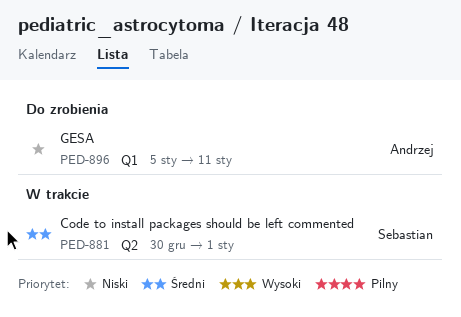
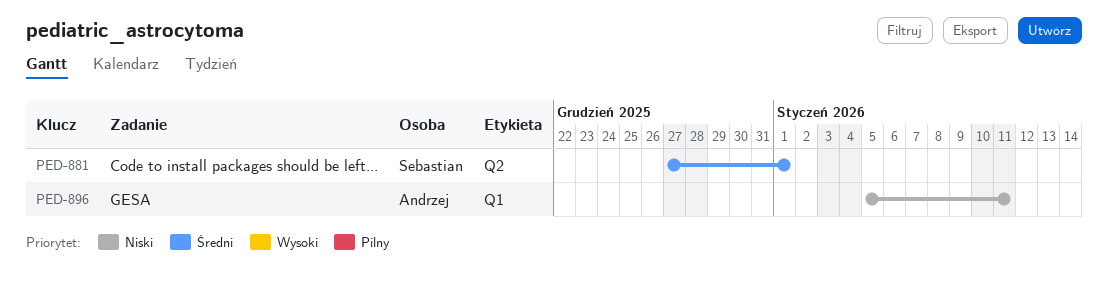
PED-881, start: Dec 30 -> Dec 27

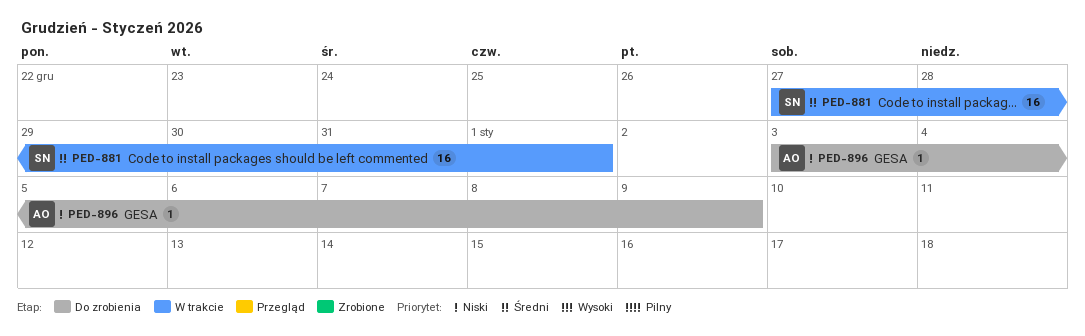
PED-896, start: Jan 5 -> Jan 3
PED-896, due: Jan 11 -> Jan 9

